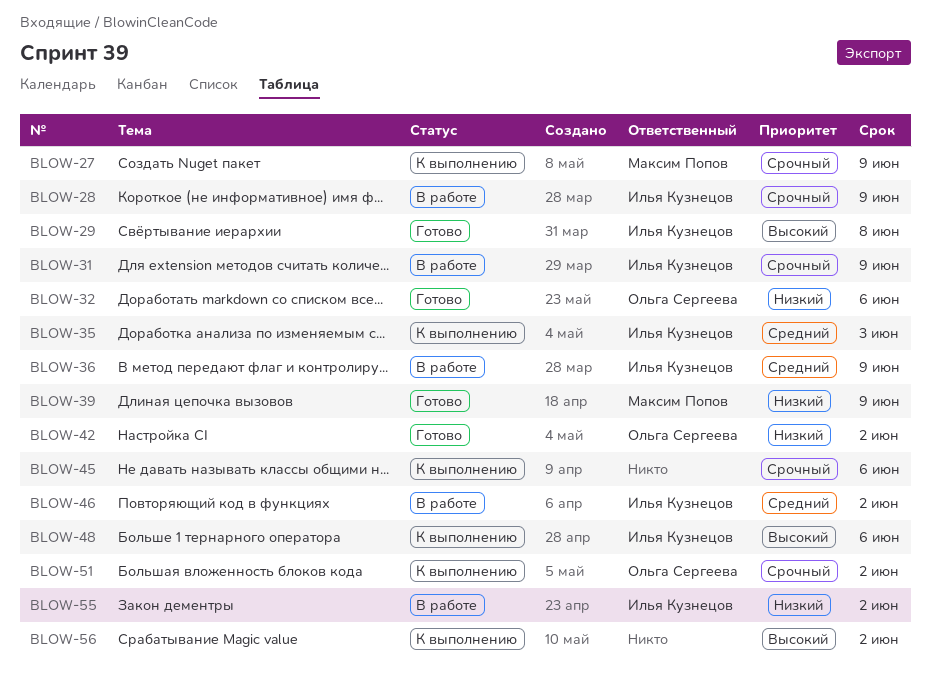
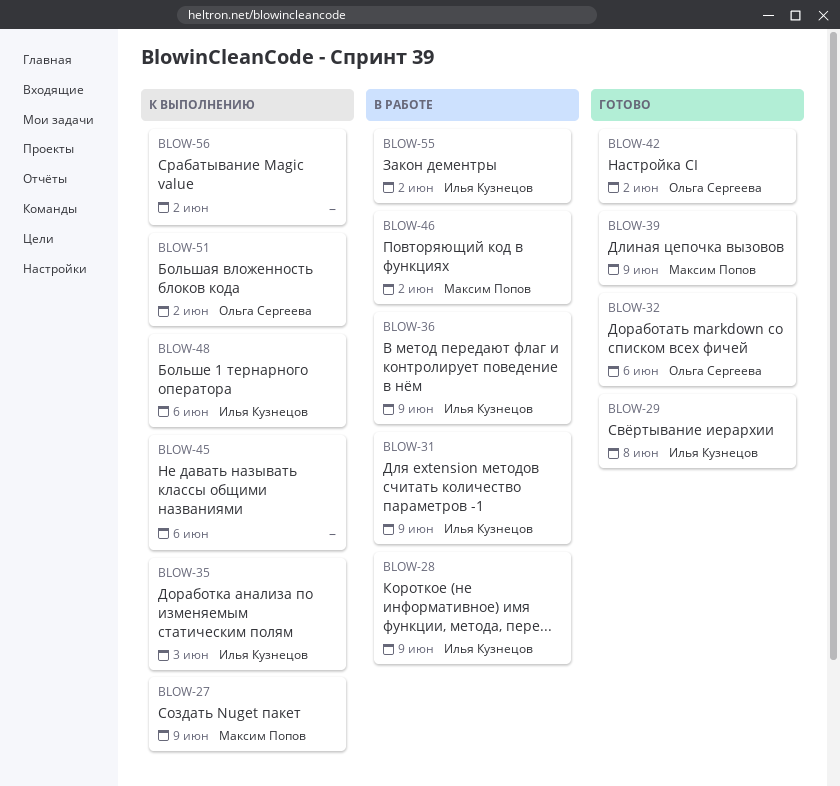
BLOW-46, owner: Илья Кузнецов -> Максим Попов

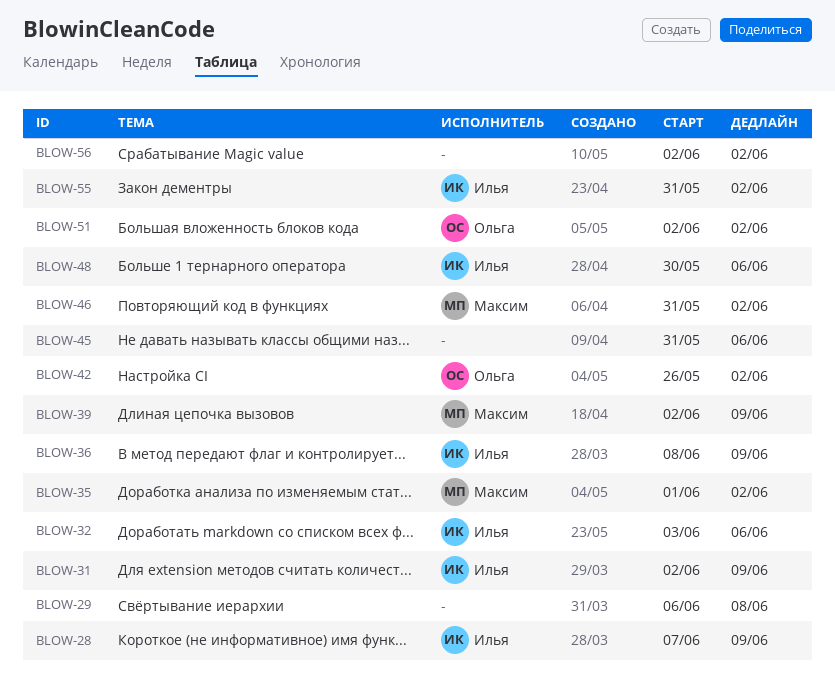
BLOW-27: present -> none
BLOW-29, owner: Илья Кузнецов -> none
BLOW-32, owner: Ольга Сергеева -> Илья Кузнецов
BLOW-35, owner: Илья Кузнецов -> Максим Попов
BLOW-35, due: Jun 3 -> Jun 2

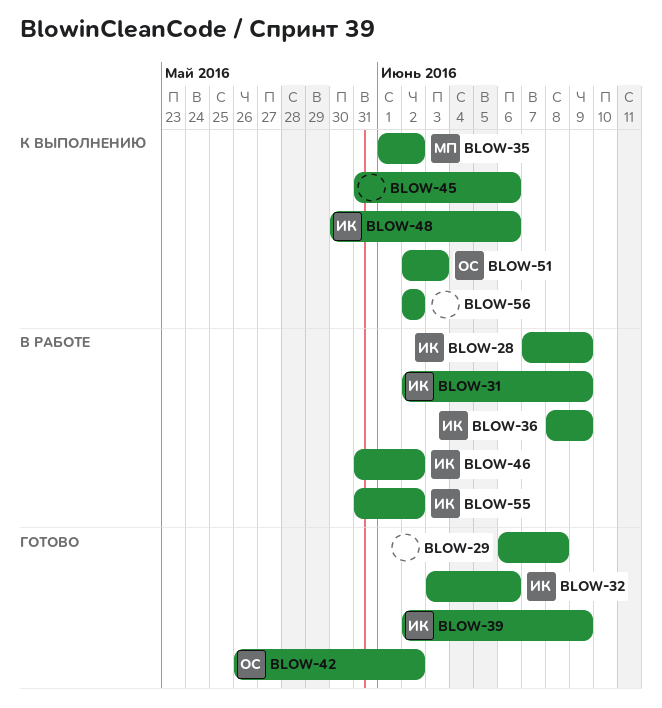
BLOW-39, owner: Максим -> Илья
BLOW-46, owner: Максим -> Илья
BLOW-51, due: Jun 2 -> Jun 3

